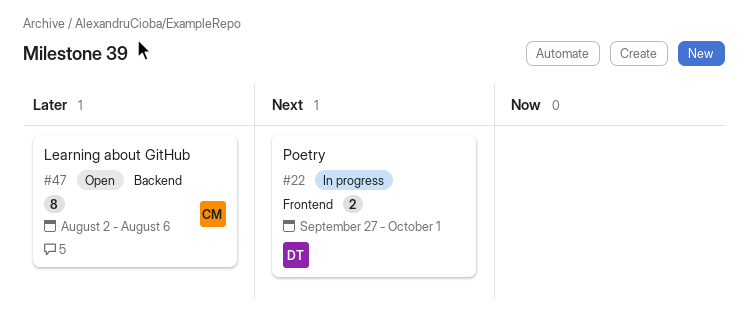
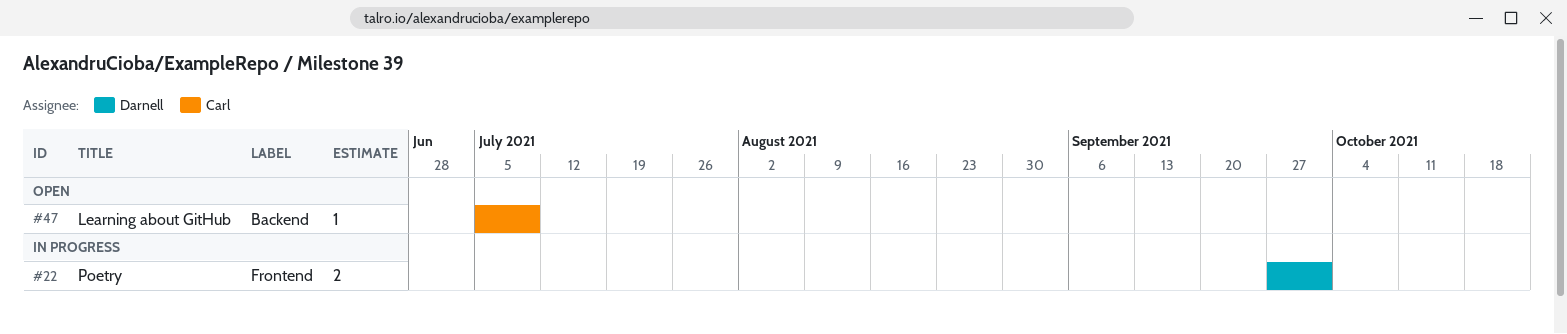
#47, estimate: 8 -> 1
#47, start: Aug 2 -> Jul 5
#47, due: Aug 6 -> Jul 9

